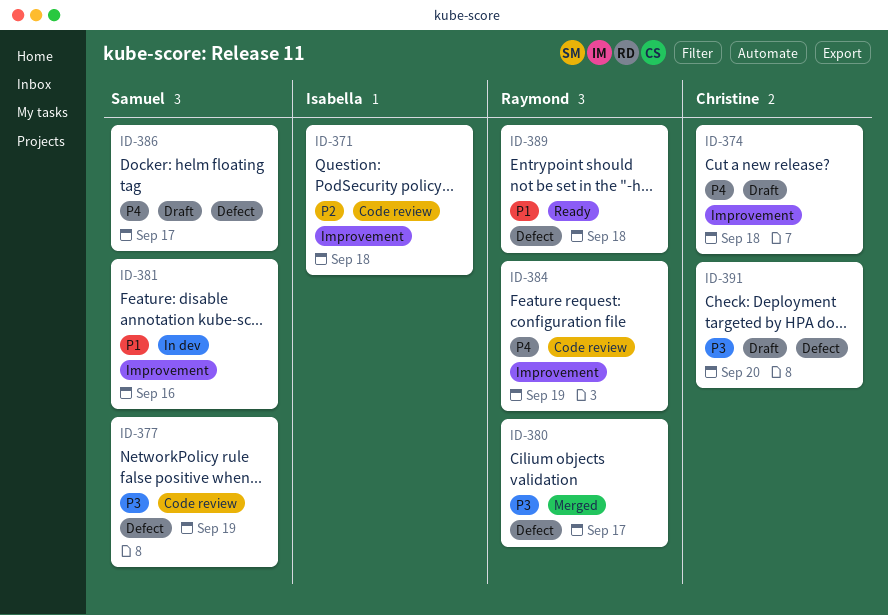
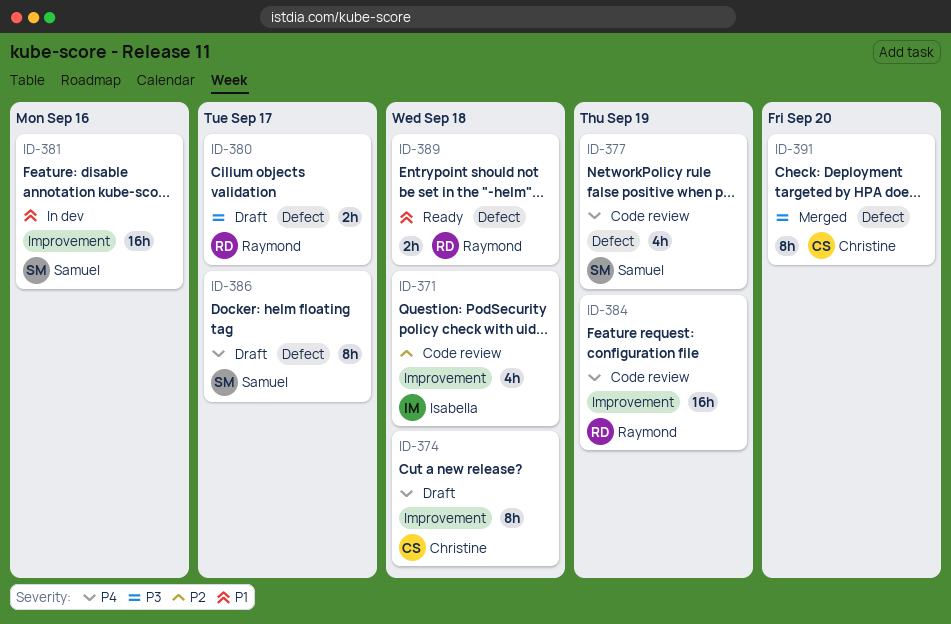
ID-377, priority: P3 -> P4
ID-380, status: Merged -> Draft
ID-391, status: Draft -> Merged

